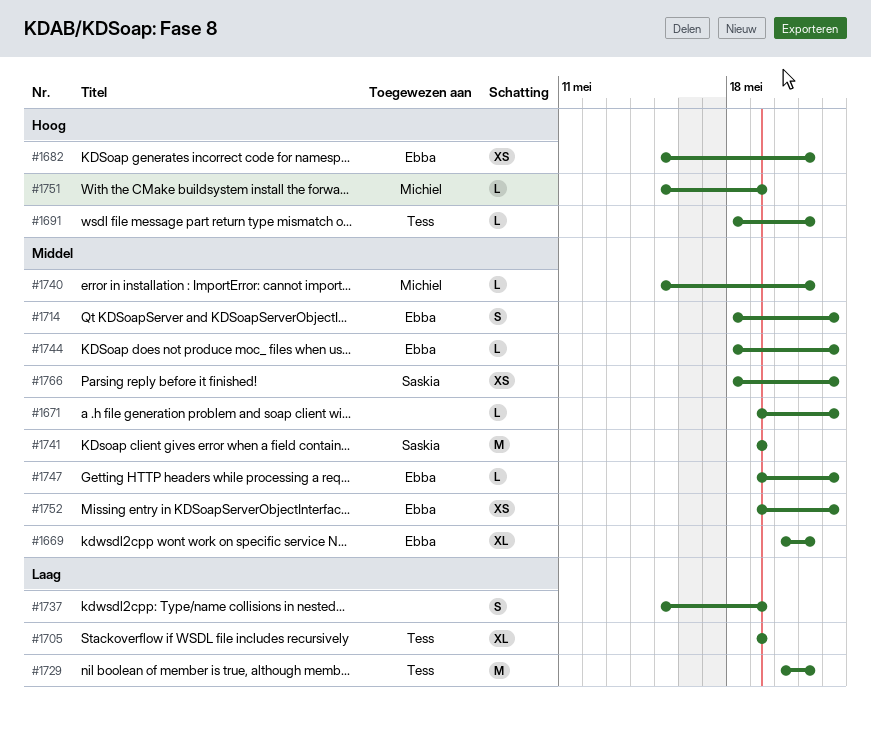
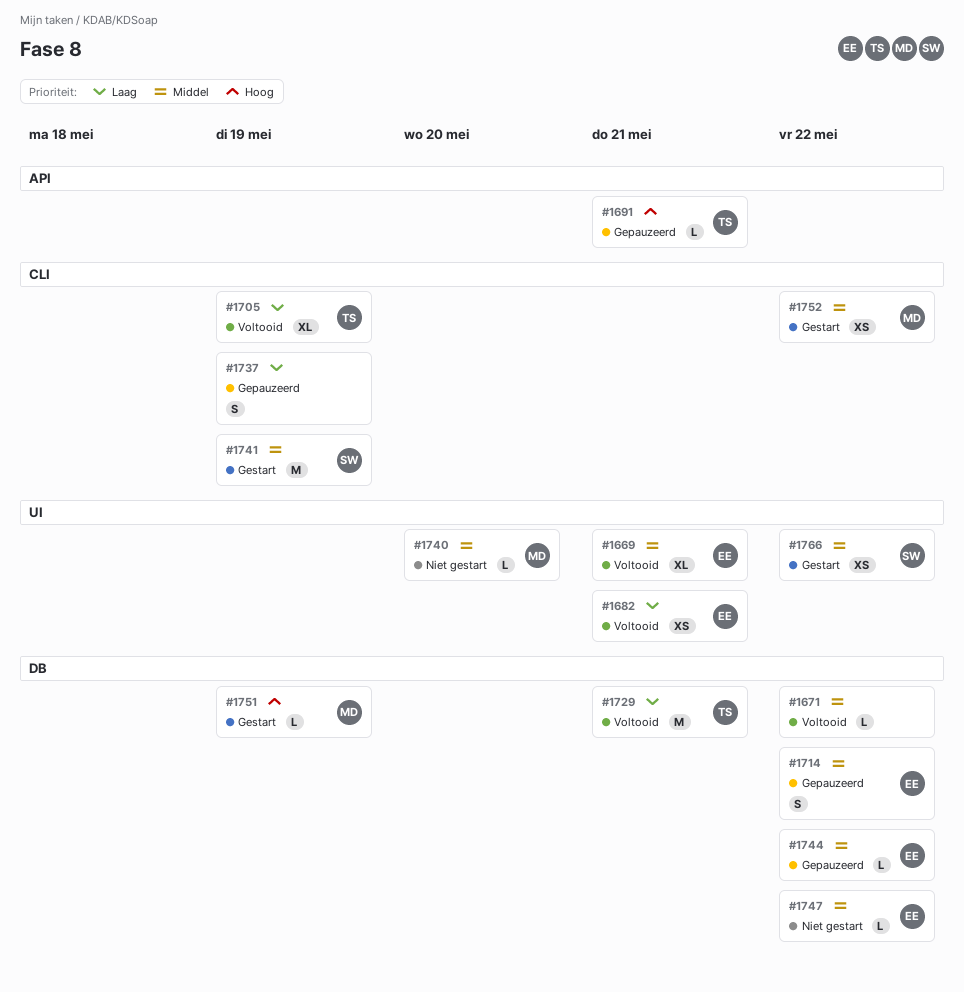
#1682, priority: Hoog -> Laag
#1740, due: May 21 -> May 20
#1752, owner: Ebba -> Michiel

